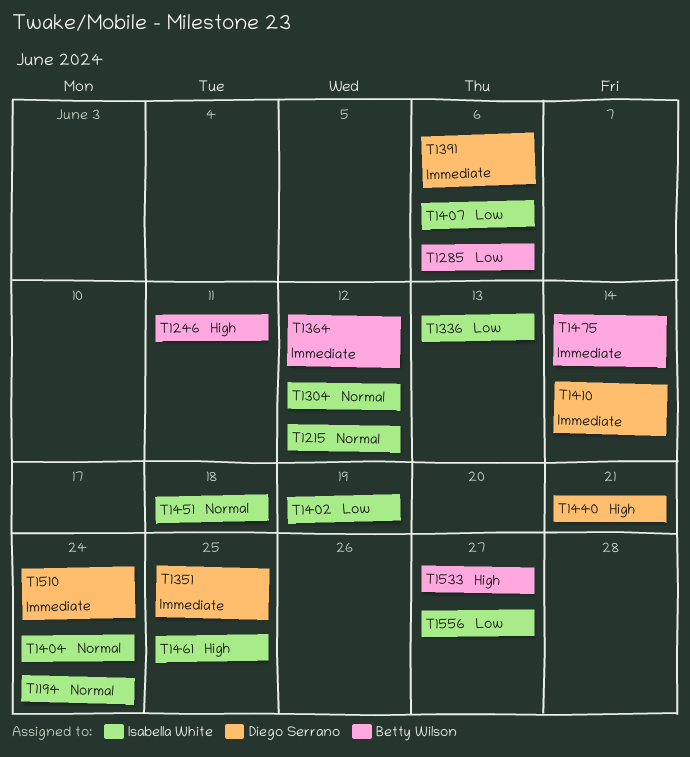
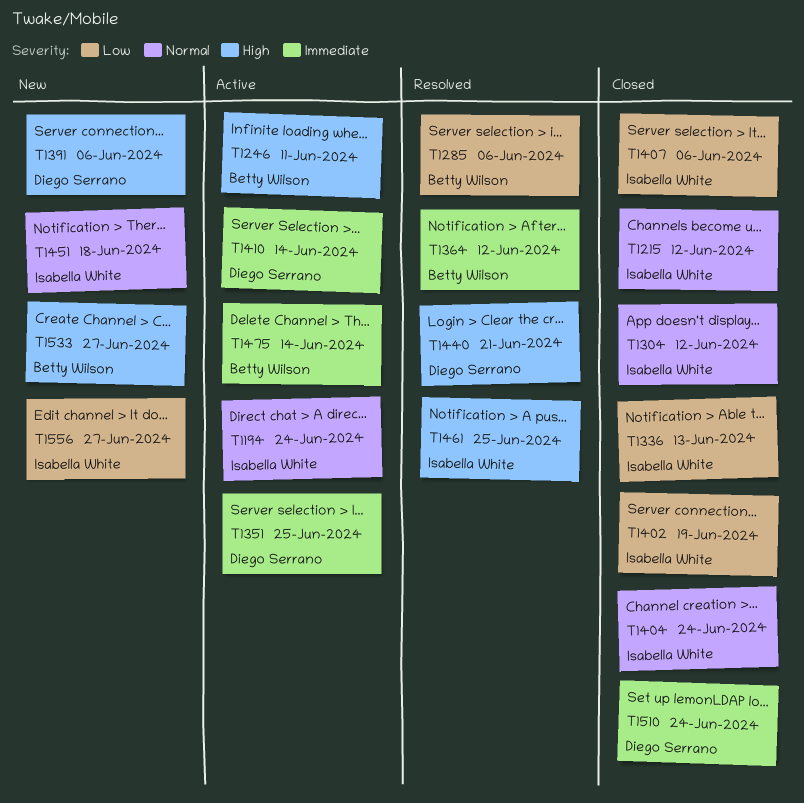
T1391, priority: Immediate -> High

